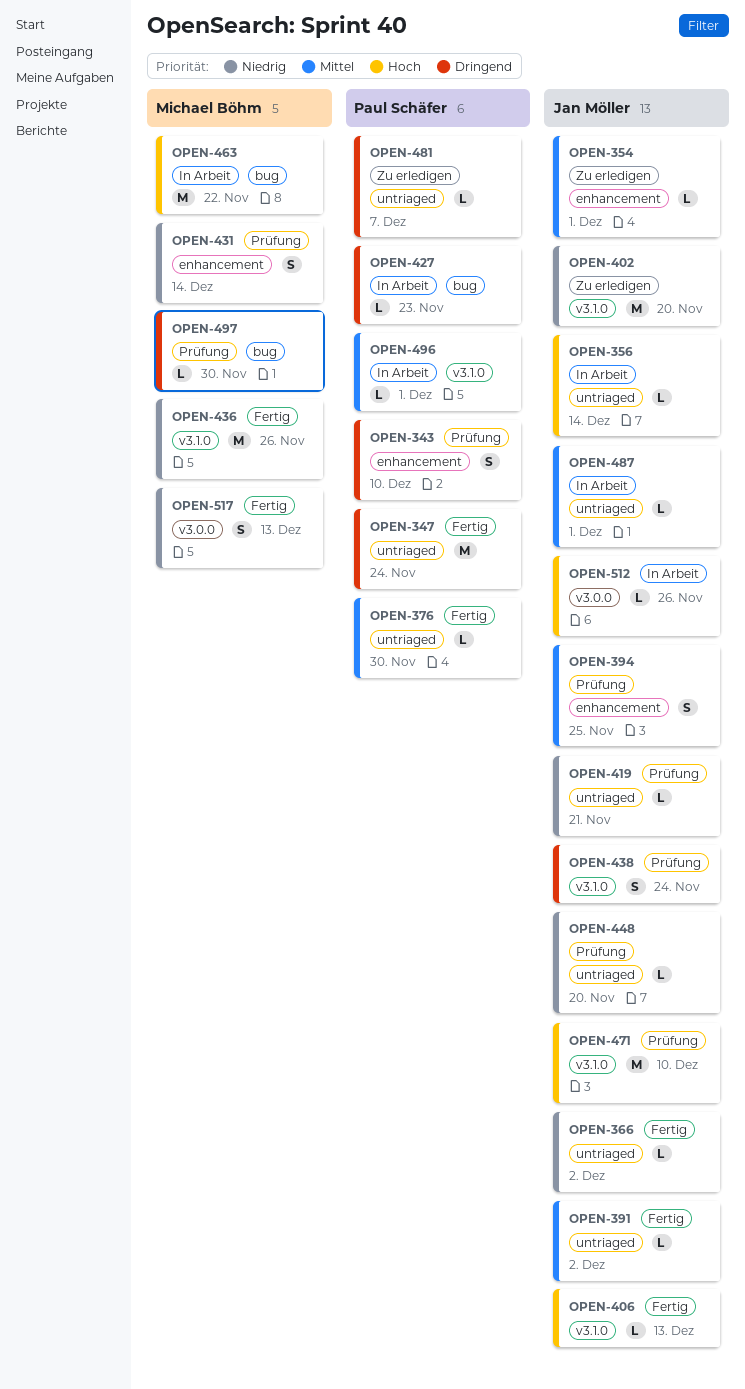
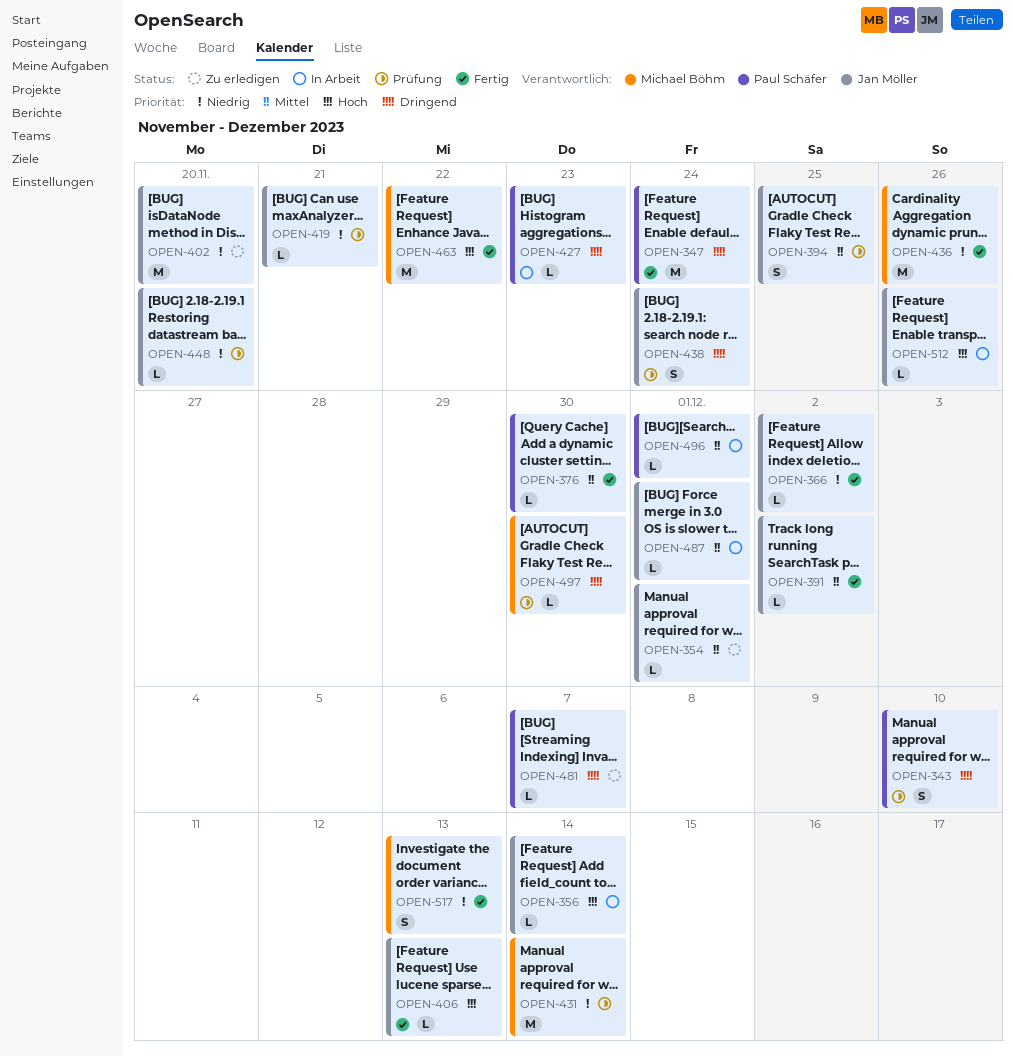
OPEN-431, estimate: S -> M
OPEN-463, status: In Arbeit -> Fertig
OPEN-471: present -> none

